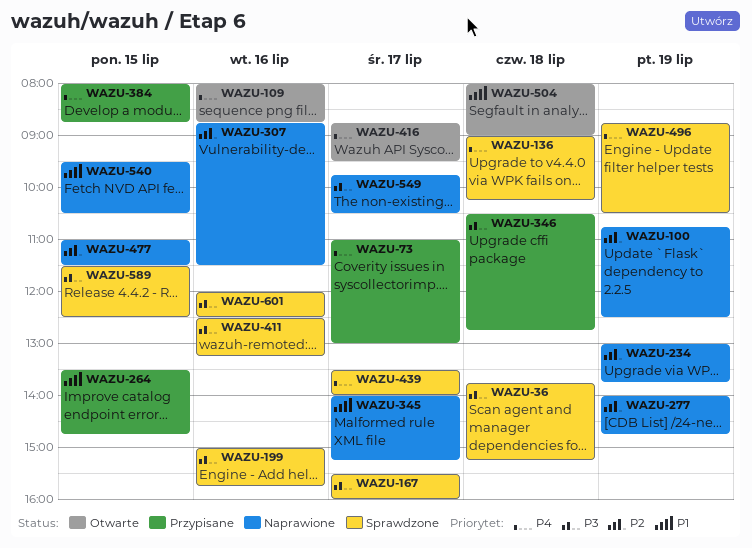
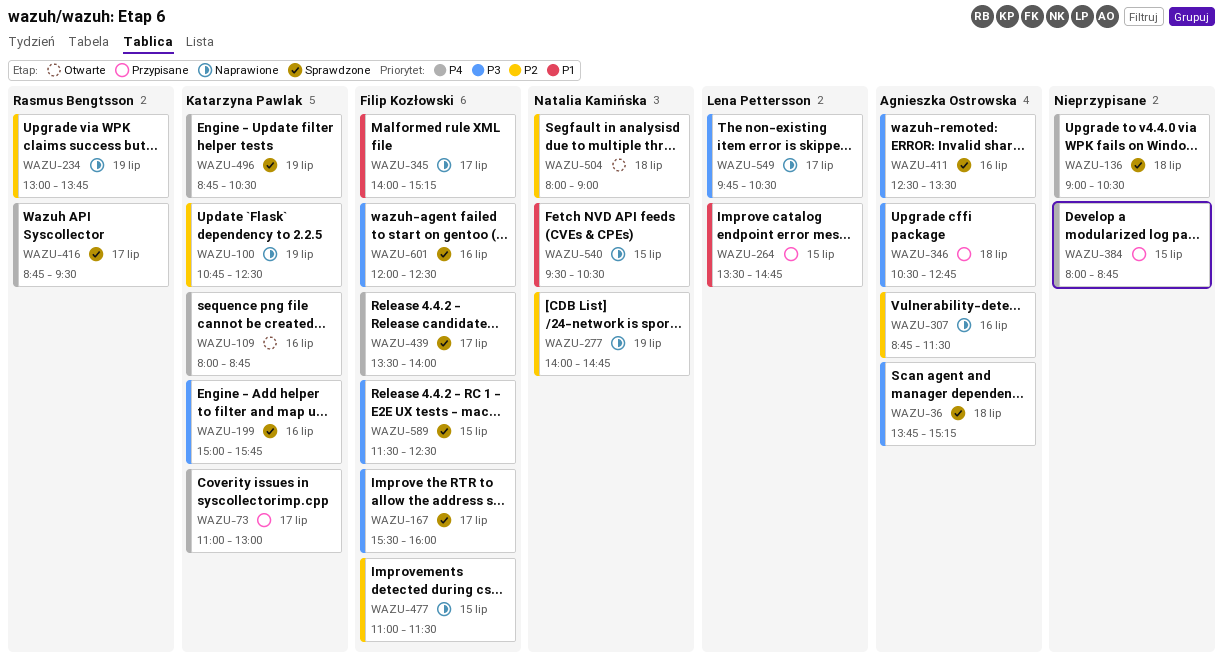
WAZU-136, ends: 10:15 -> 10:30
WAZU-411, ends: 13:15 -> 13:30
WAZU-416, status: Otwarte -> Sprawdzone
WAZU-504, priority: P1 -> P2

